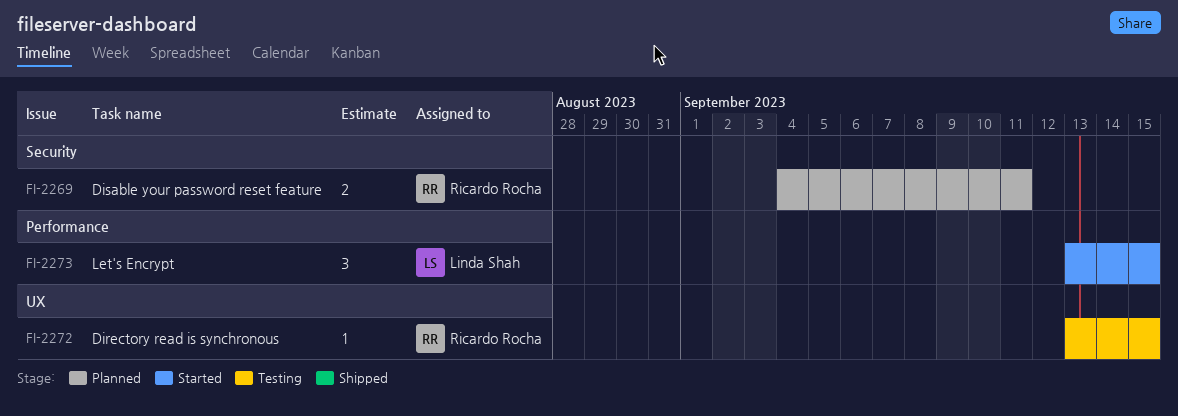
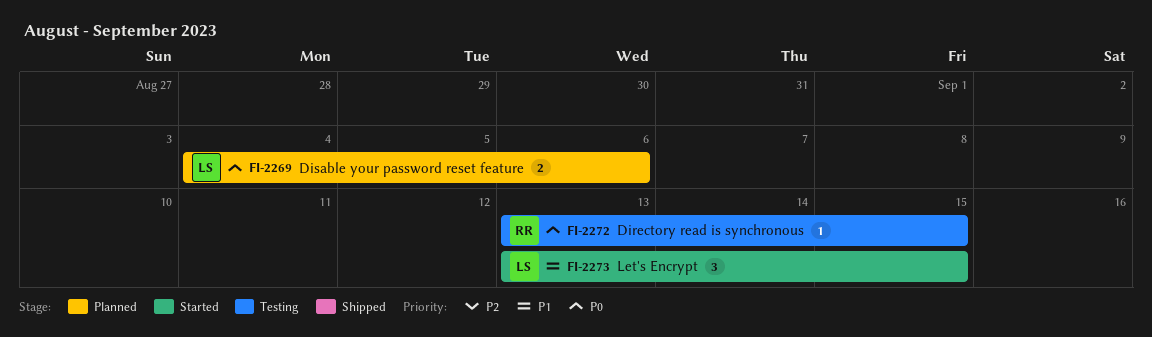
FI-2269, owner: Ricardo Rocha -> Linda Shah
FI-2269, due: Sep 11 -> Sep 6

